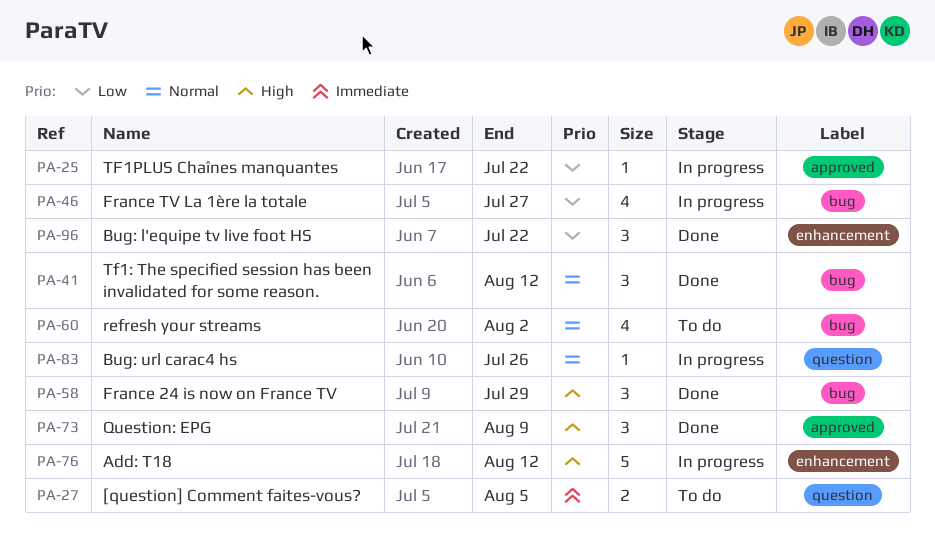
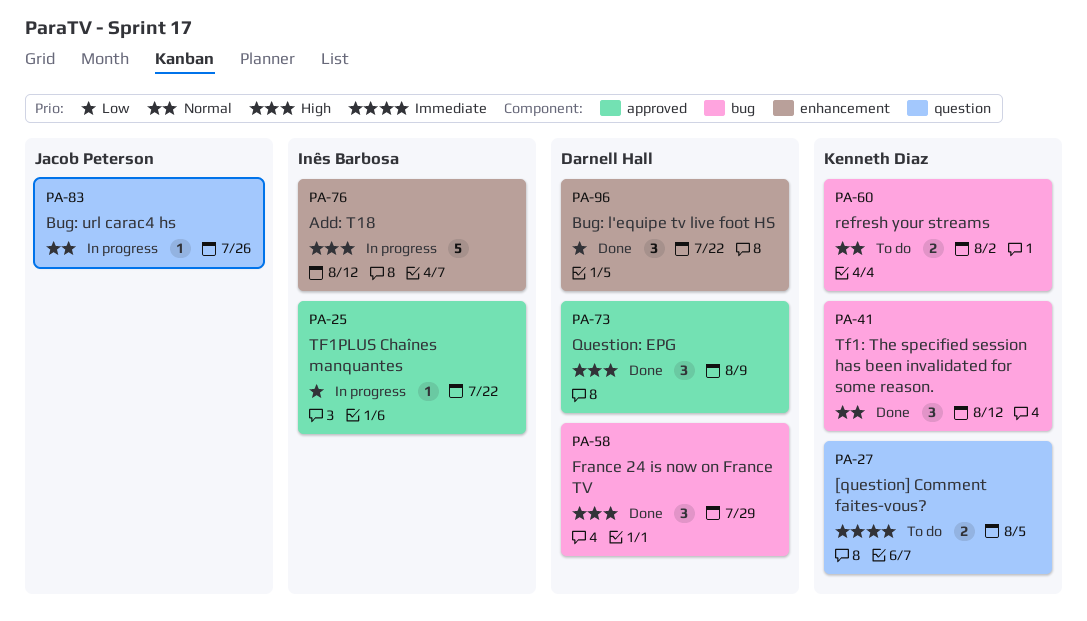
PA-46: present -> none
PA-60, estimate: 4 -> 2

